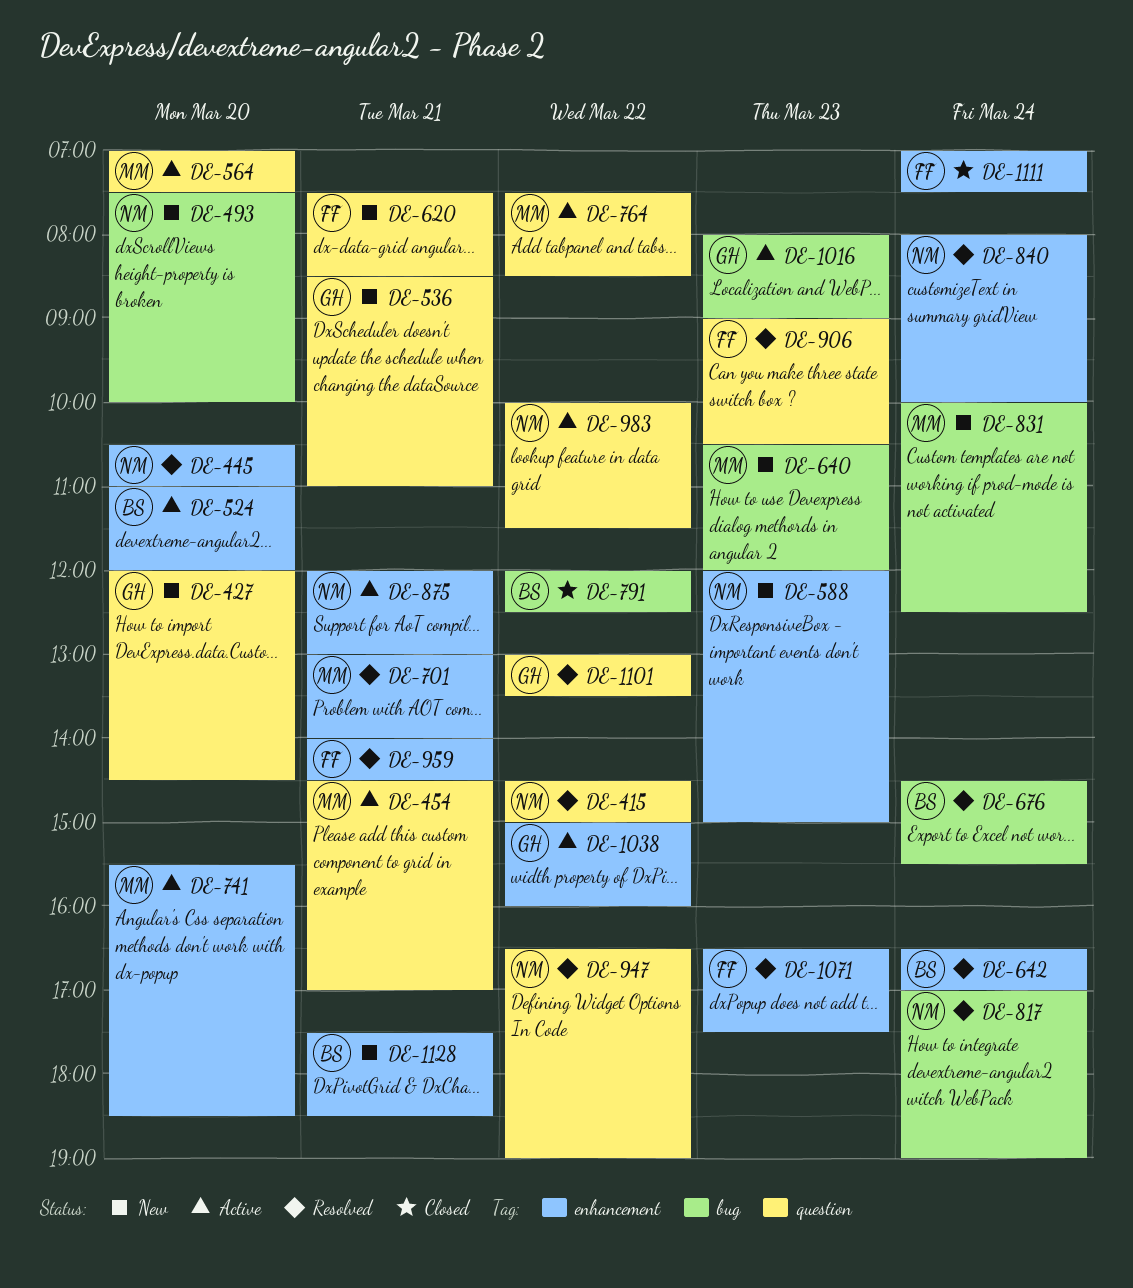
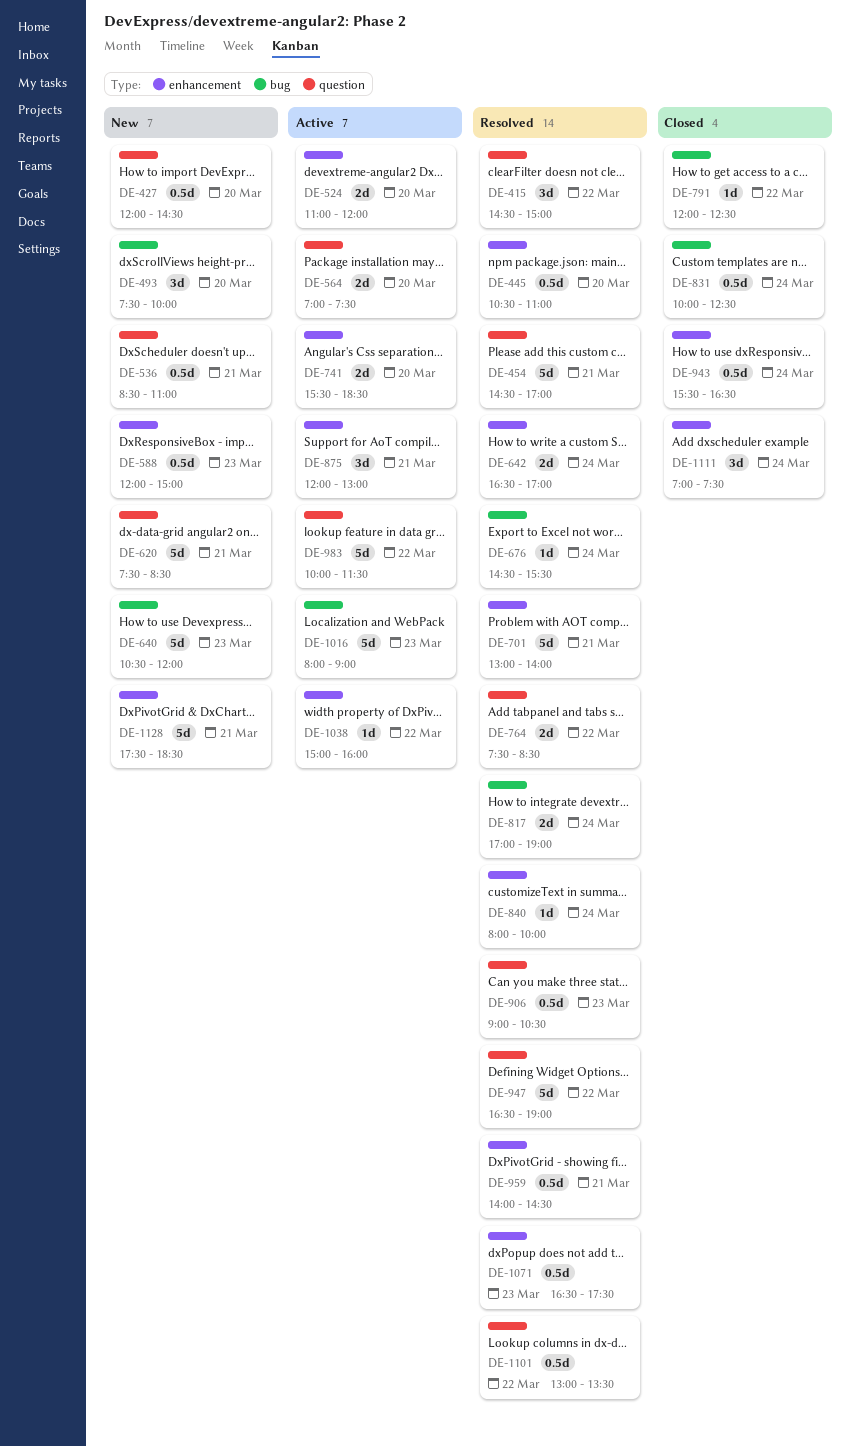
DE-454, status: Active -> Resolved
DE-764, status: Active -> Resolved
DE-831, status: New -> Closed
DE-943: none -> present

